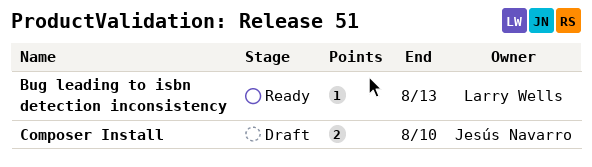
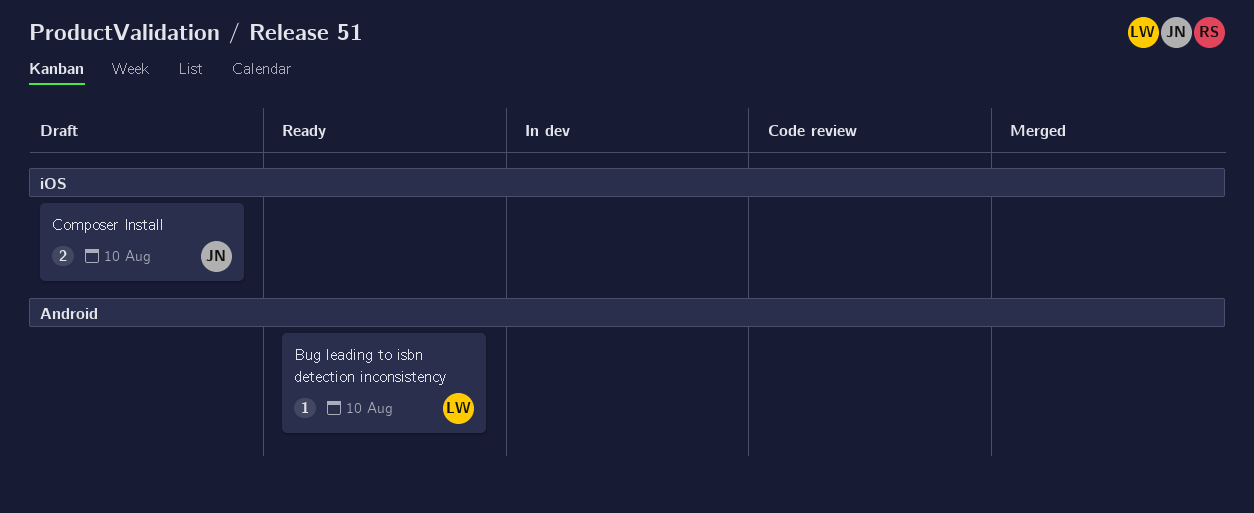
Bug leading to isbn detection inconsistency, due: Aug 13 -> Aug 10

